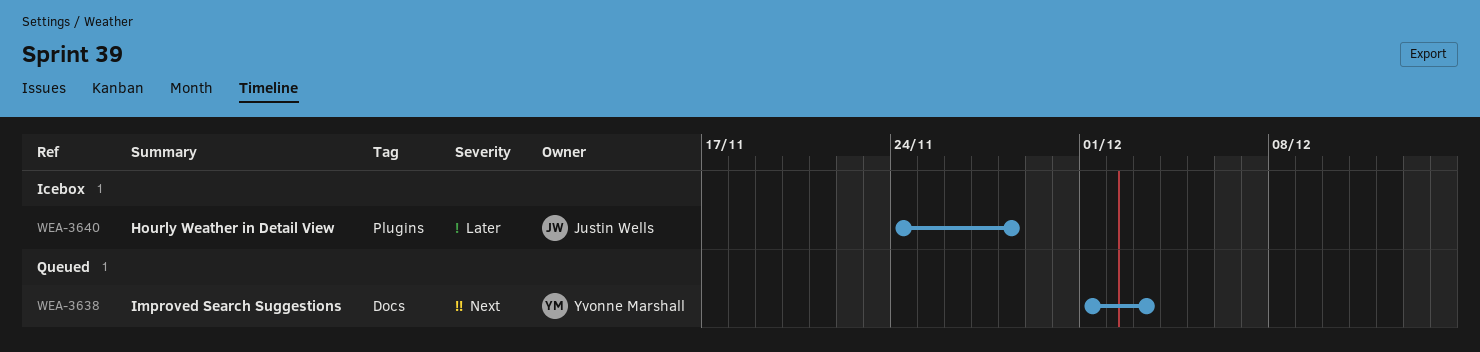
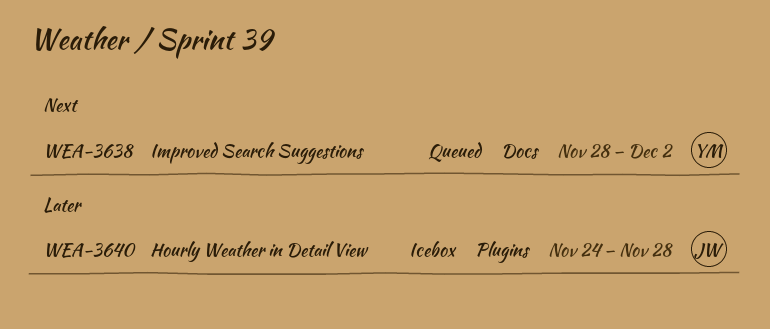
WEA-3638, start: Dec 1 -> Nov 28
WEA-3638, due: Dec 3 -> Dec 2

